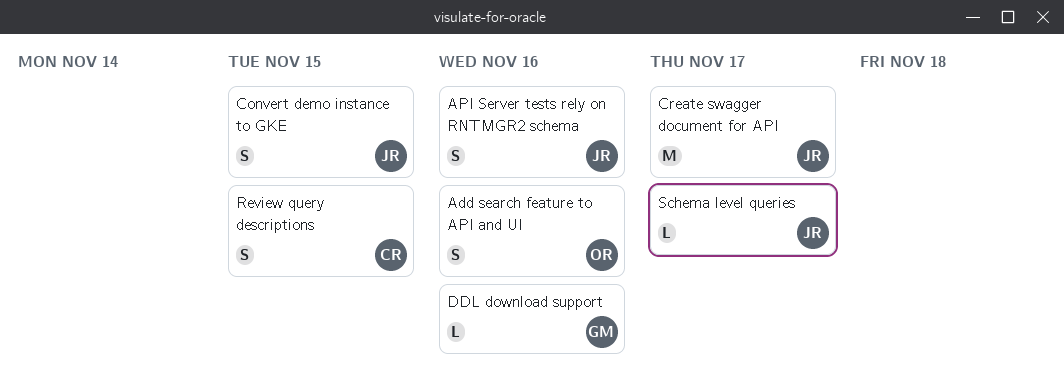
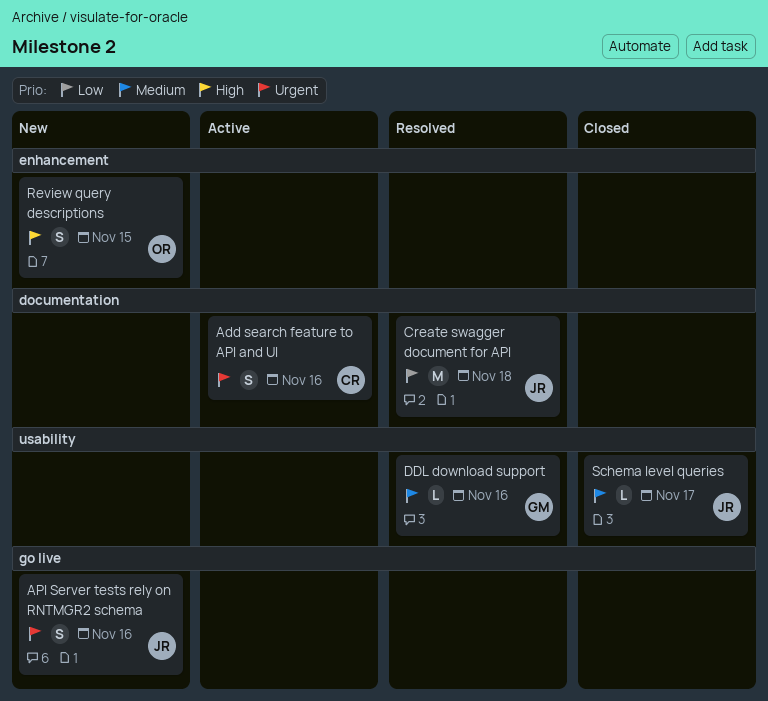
Add search feature to API and UI, owner: OR -> CR
Convert demo instance to GKE: present -> none
Create swagger document for API, due: Nov 17 -> Nov 18
Review query descriptions, owner: CR -> OR

